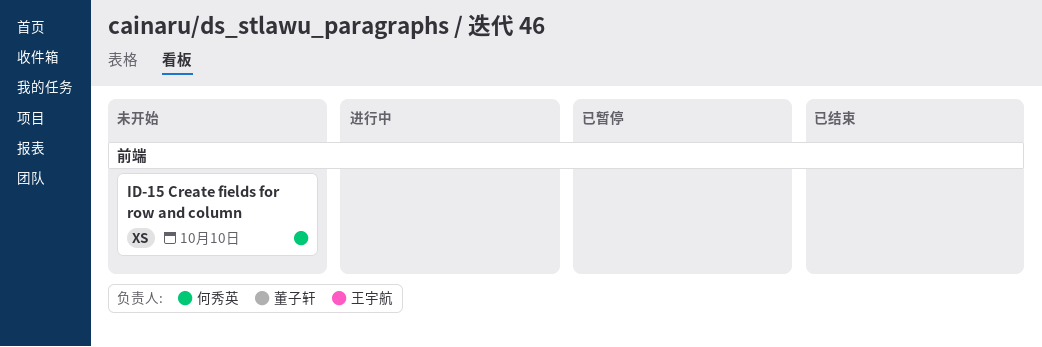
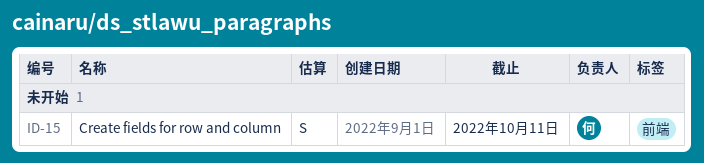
ID-15, estimate: XS -> S
ID-15, due: Oct 10 -> Oct 11

